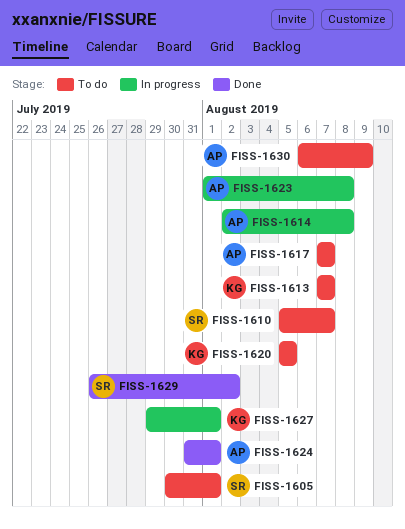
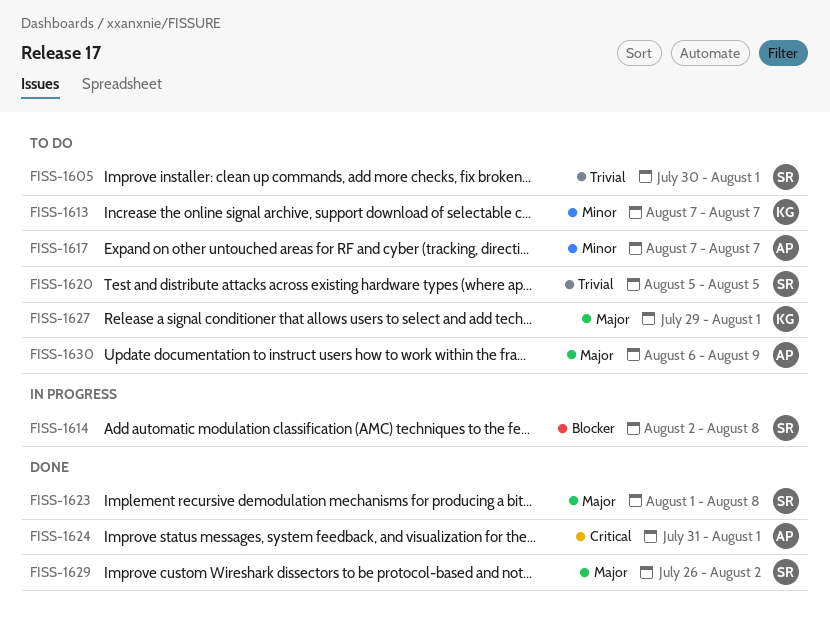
FISS-1610: present -> none
FISS-1614, owner: AP -> SR
FISS-1620, owner: KG -> SR
FISS-1623, status: In progress -> Done
FISS-1623, owner: AP -> SR
FISS-1627, status: In progress -> To do

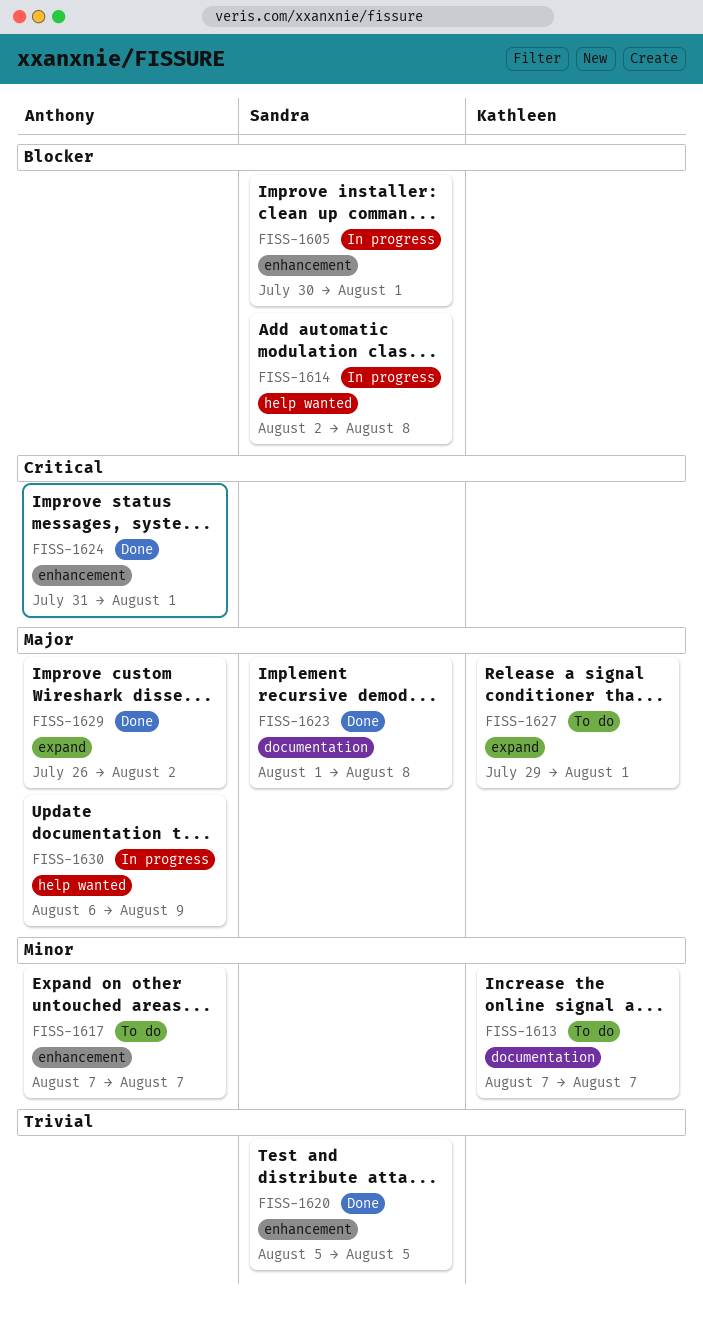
FISS-1605, status: To do -> In progress
FISS-1605, priority: Trivial -> Blocker
FISS-1620, status: To do -> Done
FISS-1629, owner: Sandra -> Anthony
FISS-1630, status: To do -> In progress

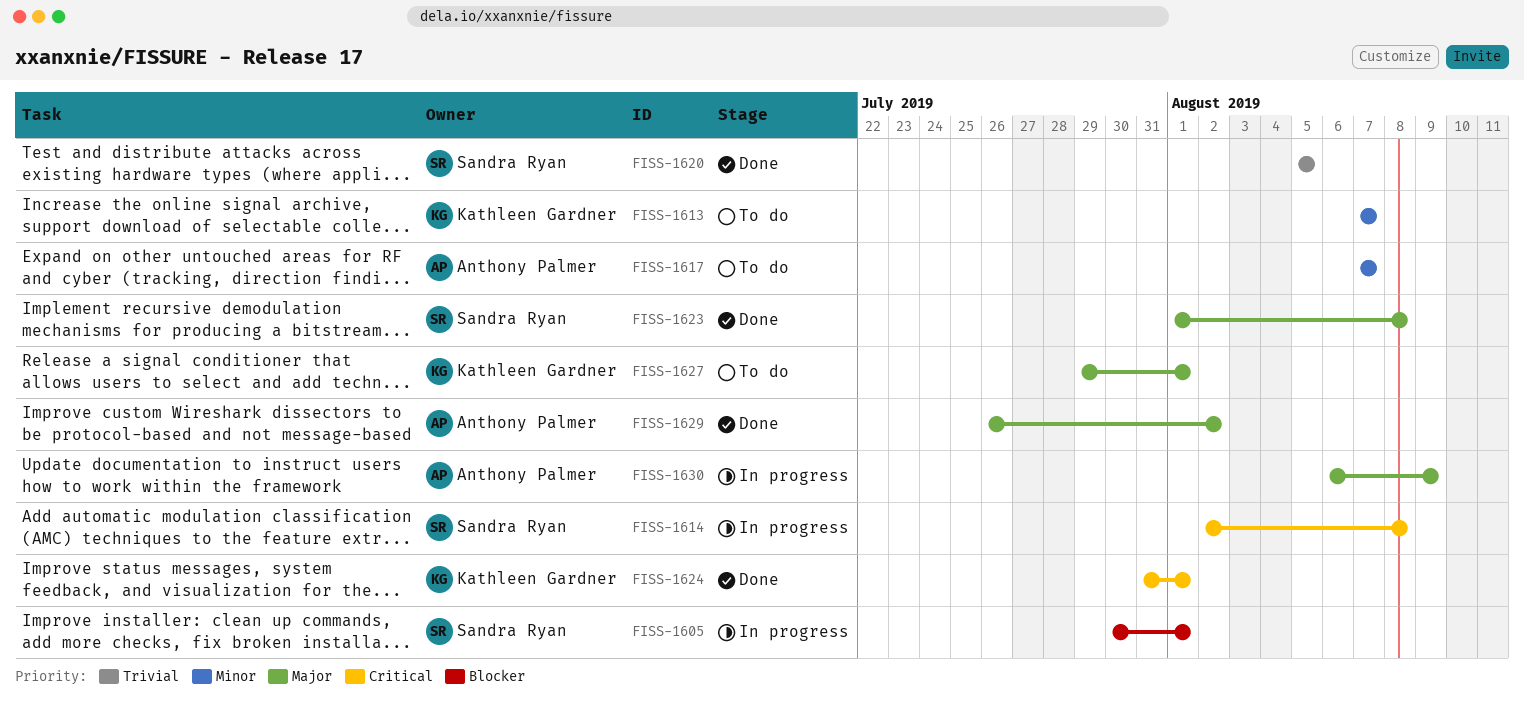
FISS-1614, priority: Blocker -> Critical
FISS-1624, owner: Anthony Palmer -> Kathleen Gardner

